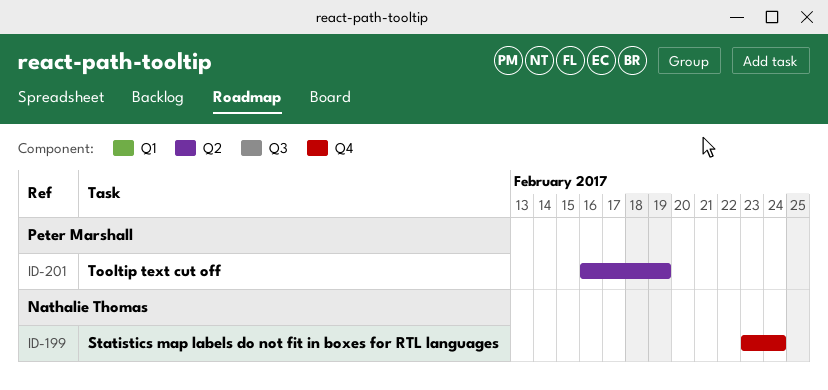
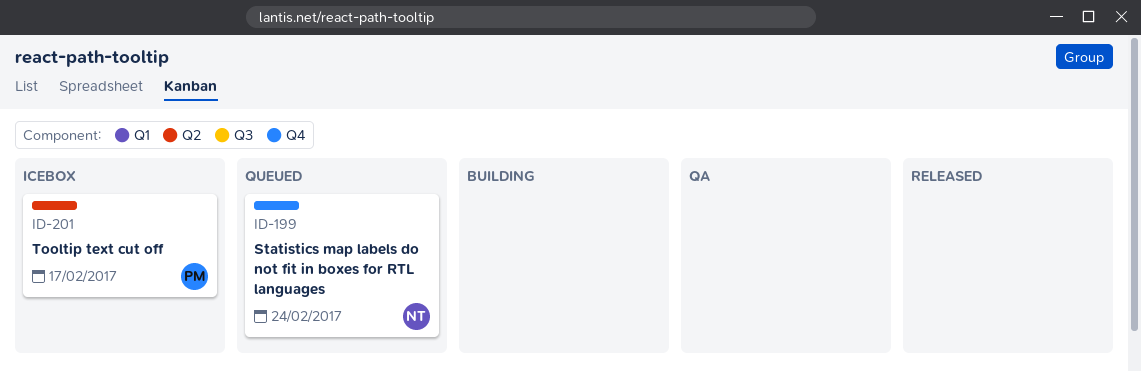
ID-201, due: Feb 19 -> Feb 17

